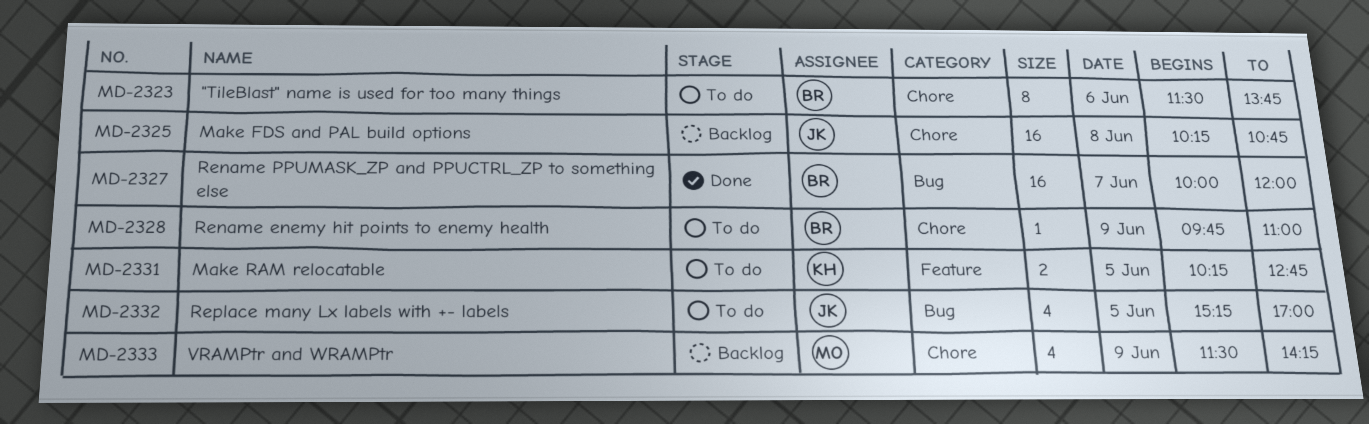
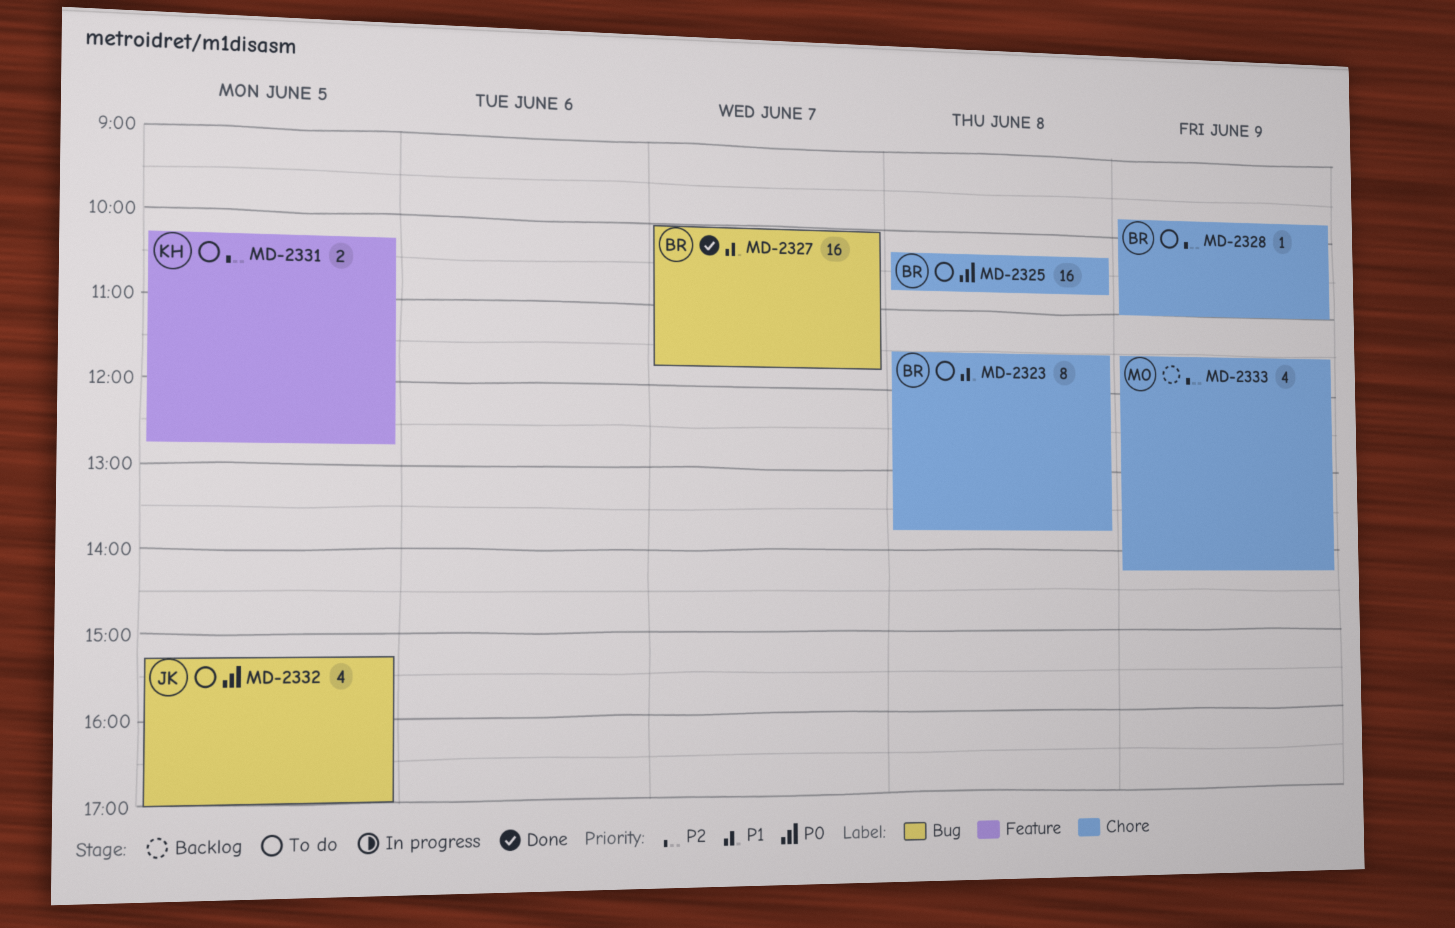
MD-2323, day: Jun 6 -> Jun 8
MD-2325, status: Backlog -> To do
MD-2325, owner: JK -> BR
MD-2327, ends: 12:00 -> 11:45

